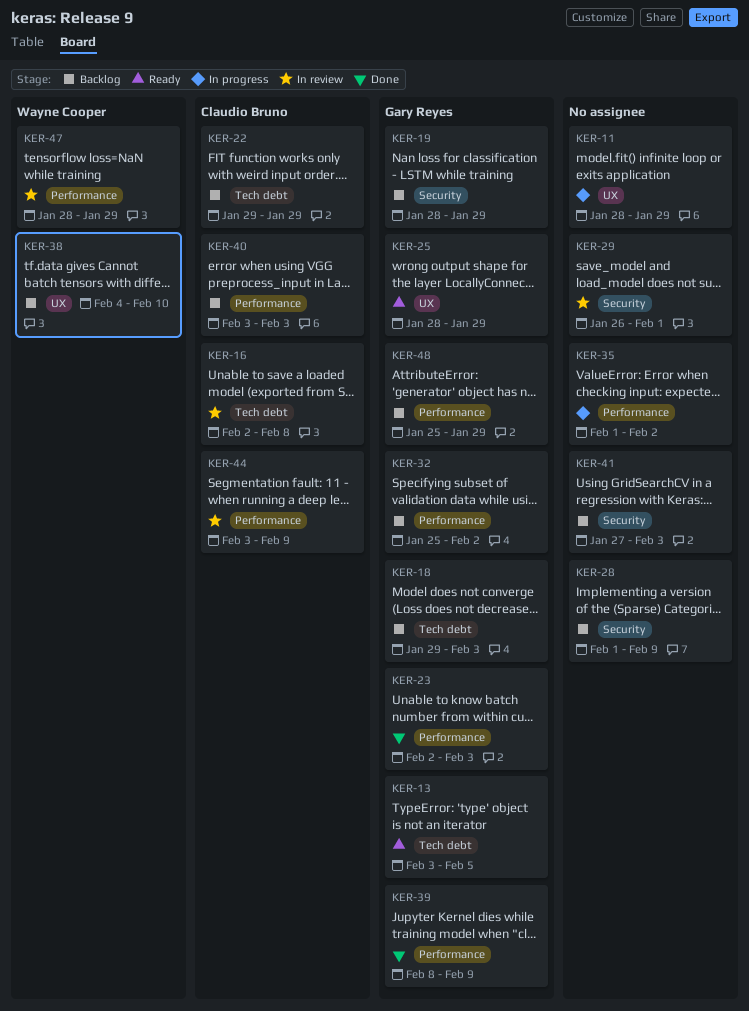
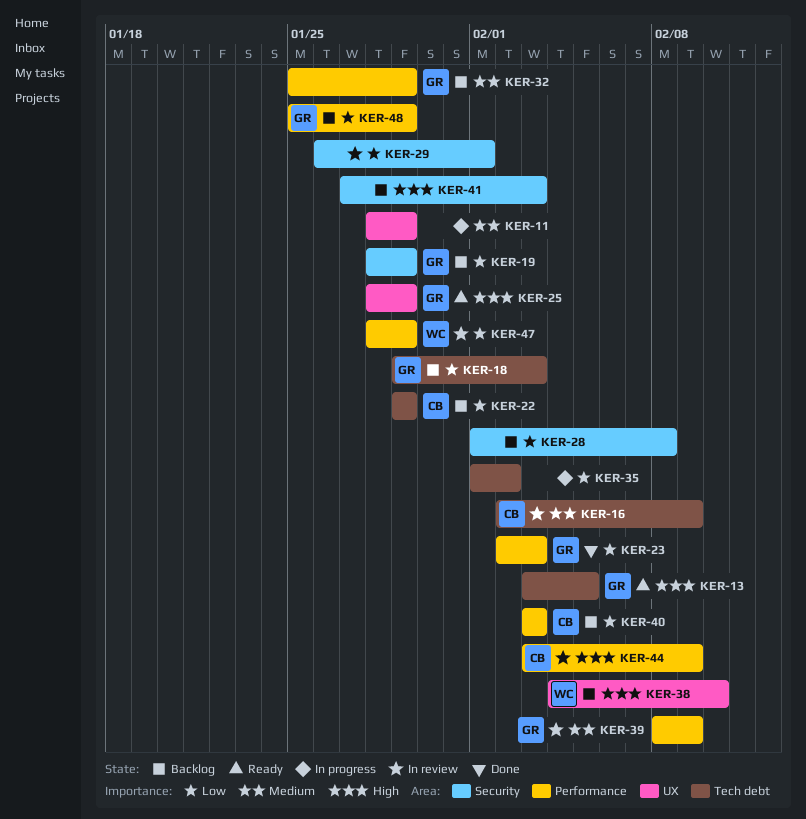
KER-16, due: Feb 8 -> Feb 9
KER-28, due: Feb 9 -> Feb 8
KER-32, due: Feb 2 -> Jan 29
KER-35, label: Performance -> Tech debt
KER-39, status: Done -> In review

